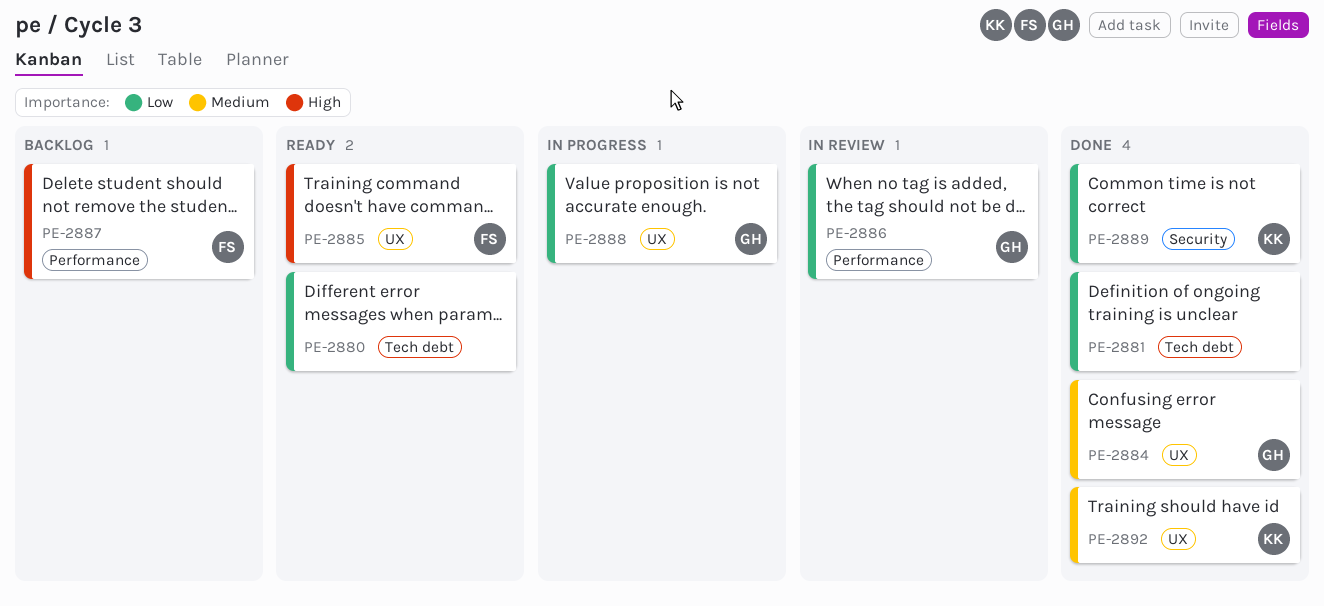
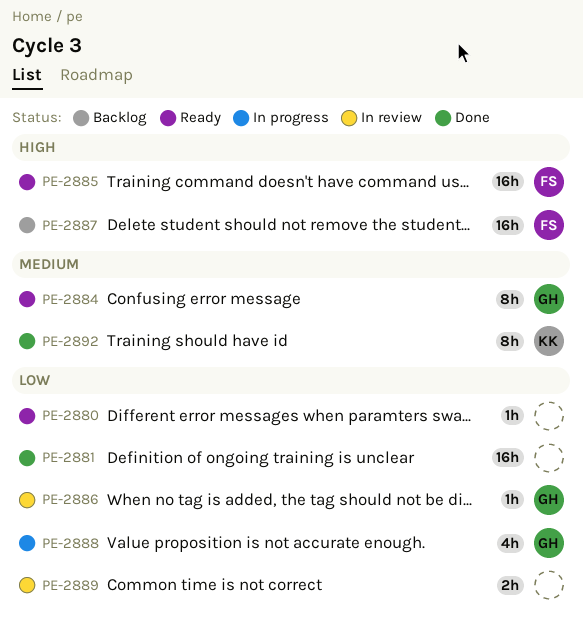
PE-2884, status: Done -> Ready
PE-2889, status: Done -> In review
PE-2889, owner: KK -> none

